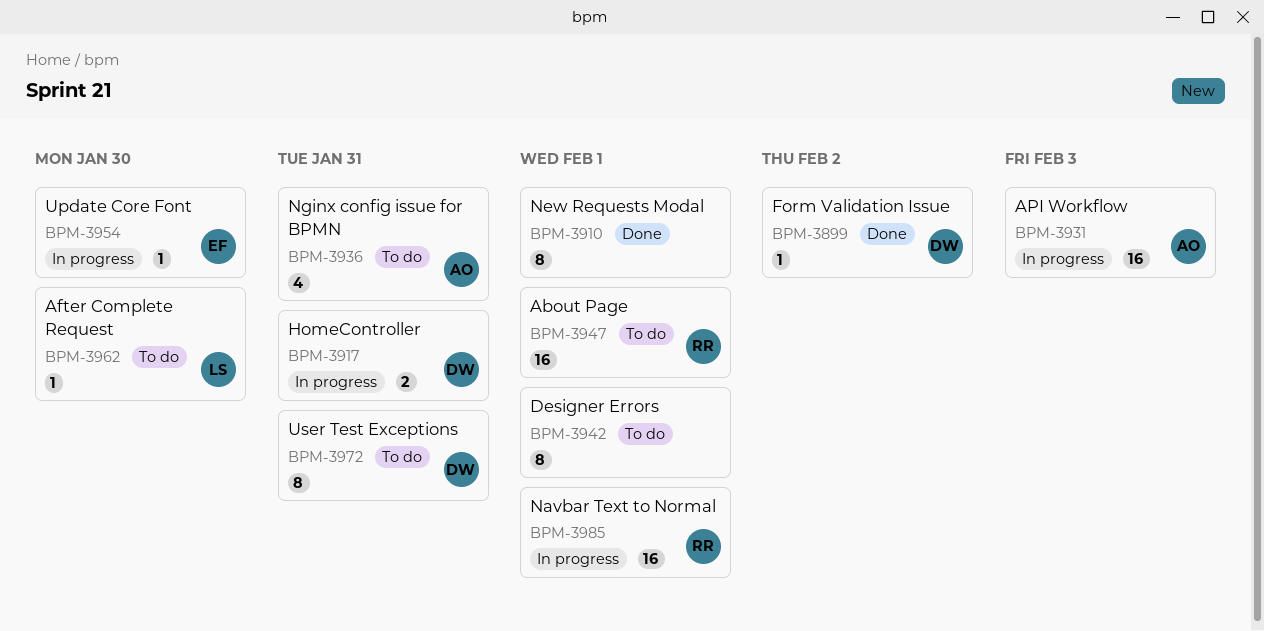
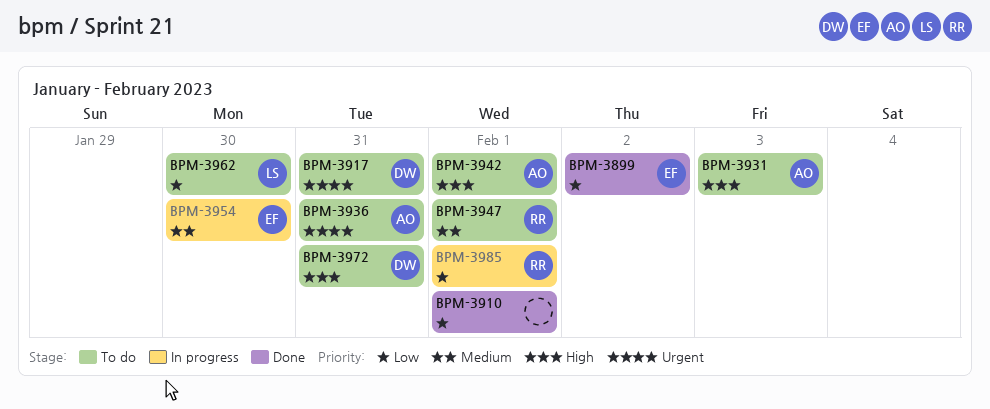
BPM-3899, owner: DW -> EF
BPM-3917, status: In progress -> To do
BPM-3931, status: In progress -> To do
BPM-3942, owner: none -> AO

